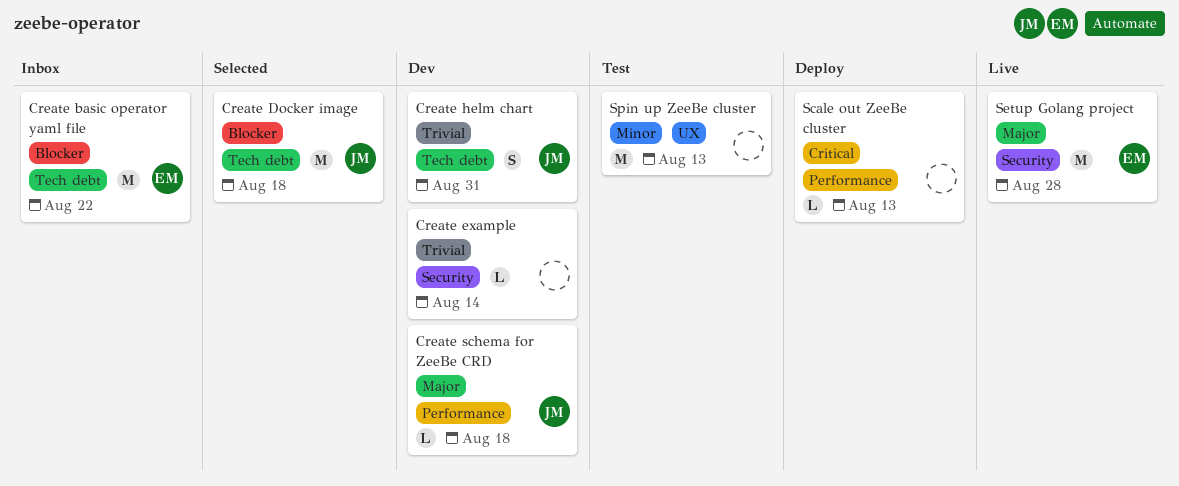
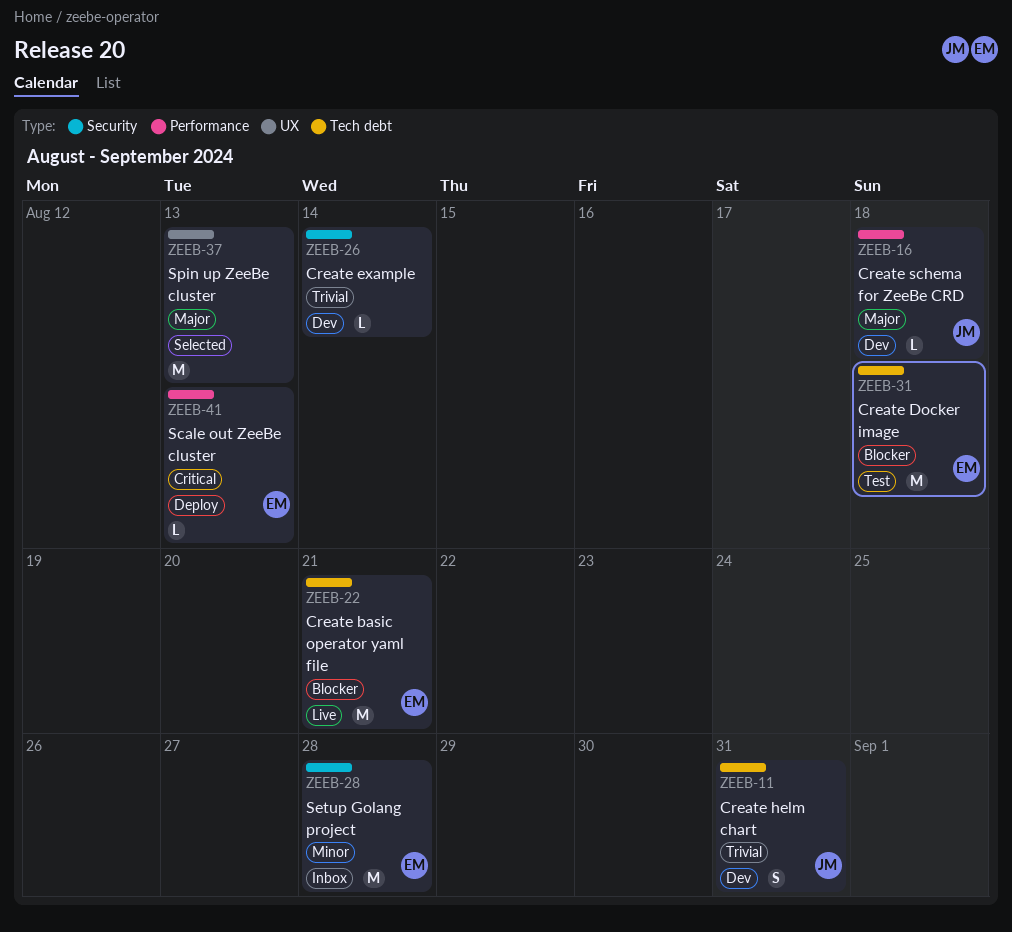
Create basic operator yaml file, status: Inbox -> Live
Create basic operator yaml file, due: Aug 22 -> Aug 21
Create Docker image, status: Selected -> Test
Create Docker image, owner: JM -> EM
Scale out ZeeBe cluster, owner: none -> EM
Setup Golang project, status: Live -> Inbox
Setup Golang project, priority: Major -> Minor
Spin up ZeeBe cluster, status: Test -> Selected
Spin up ZeeBe cluster, priority: Minor -> Major

